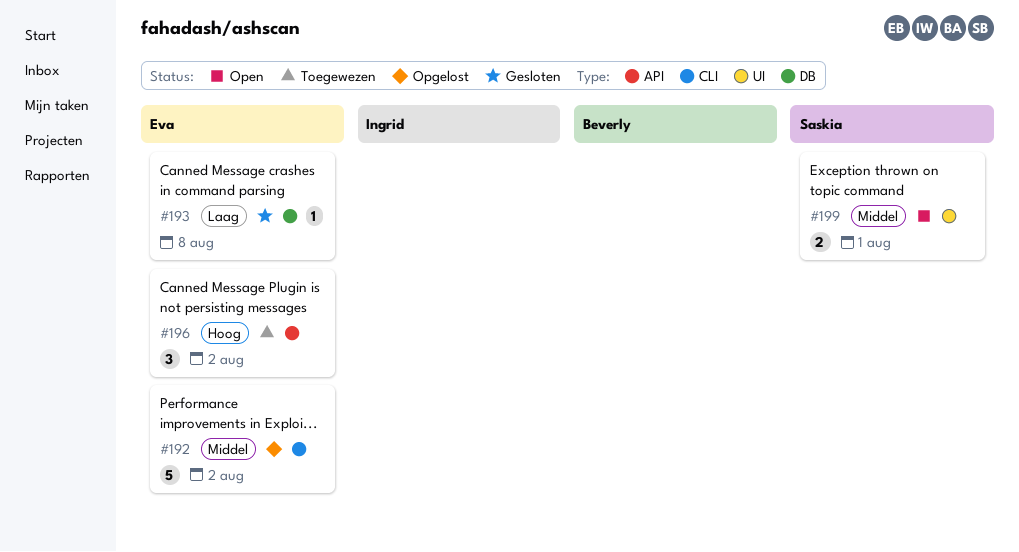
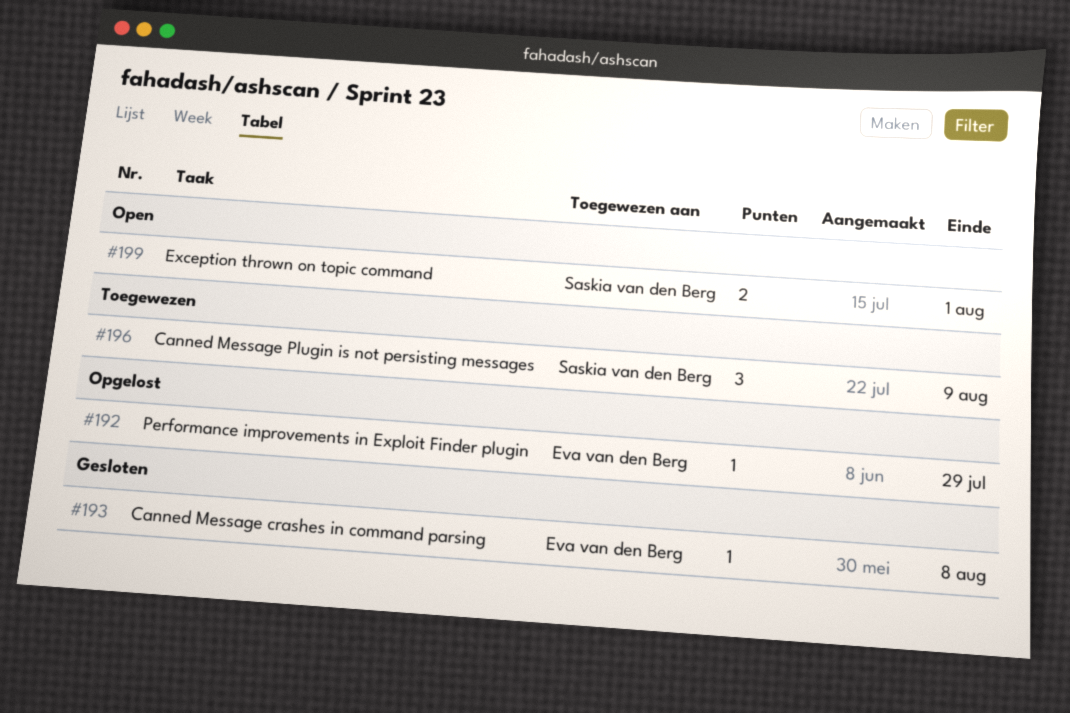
#192, estimate: 5 -> 1
#192, due: Aug 2 -> Jul 29
#196, owner: Eva van den Berg -> Saskia van den Berg
#196, due: Aug 2 -> Aug 9

